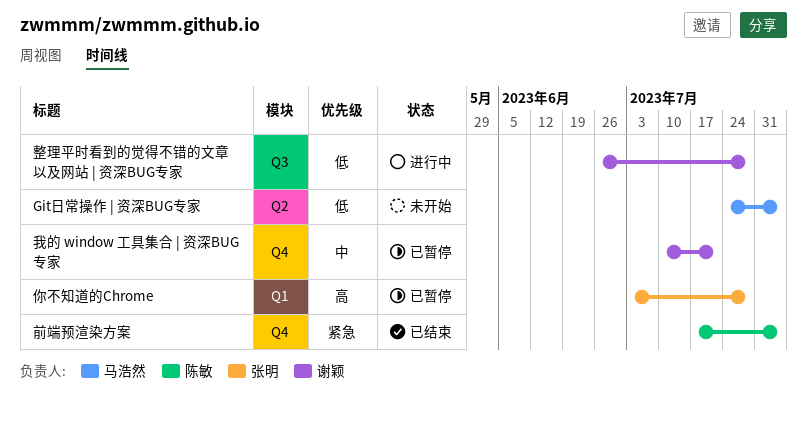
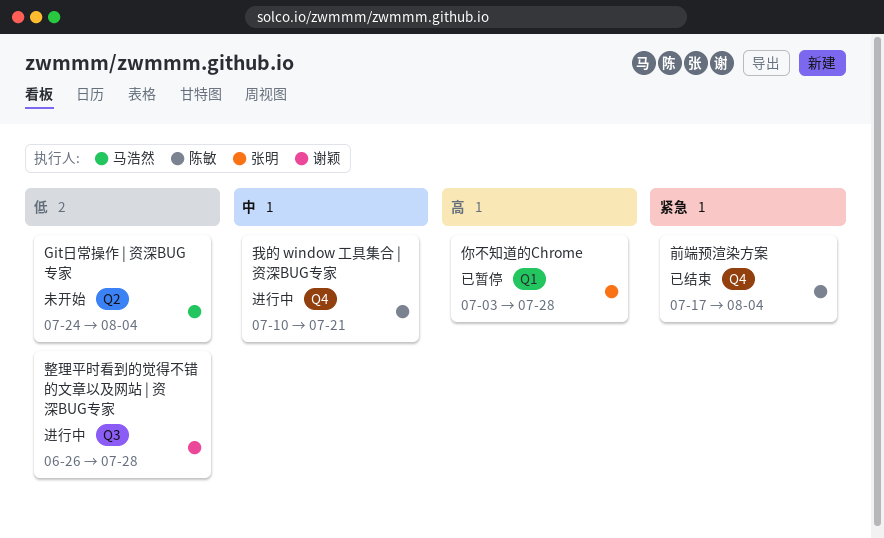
我的 window 工具集合 | 资深BUG专家, status: 已暂停 -> 进行中
我的 window 工具集合 | 资深BUG专家, owner: 谢颖 -> 陈敏

